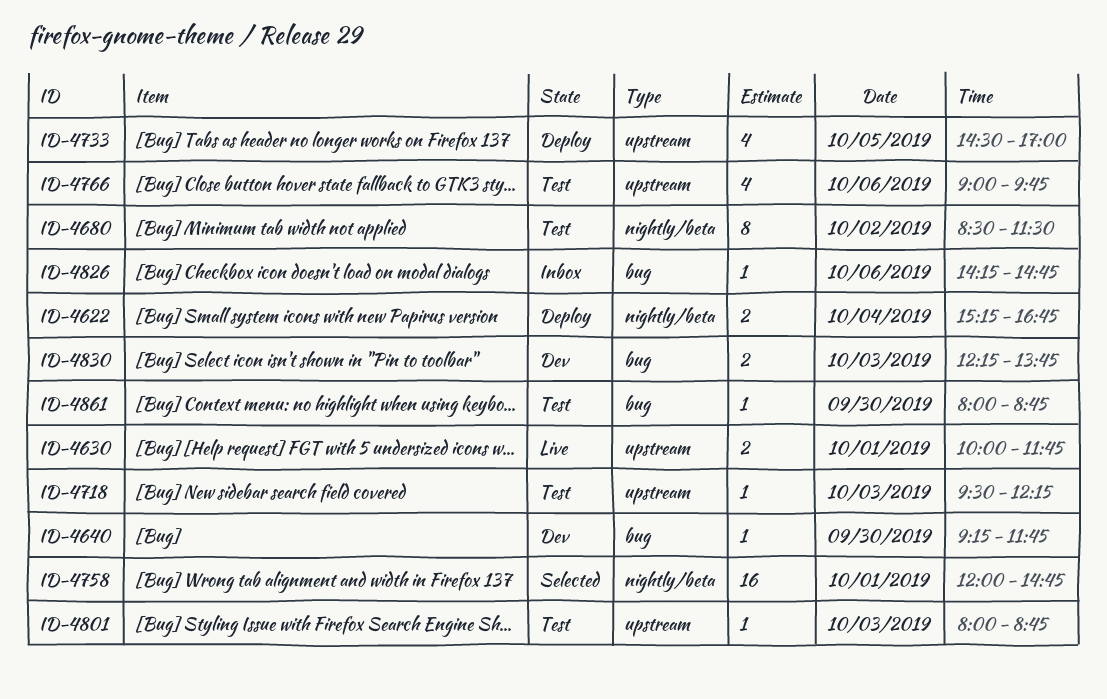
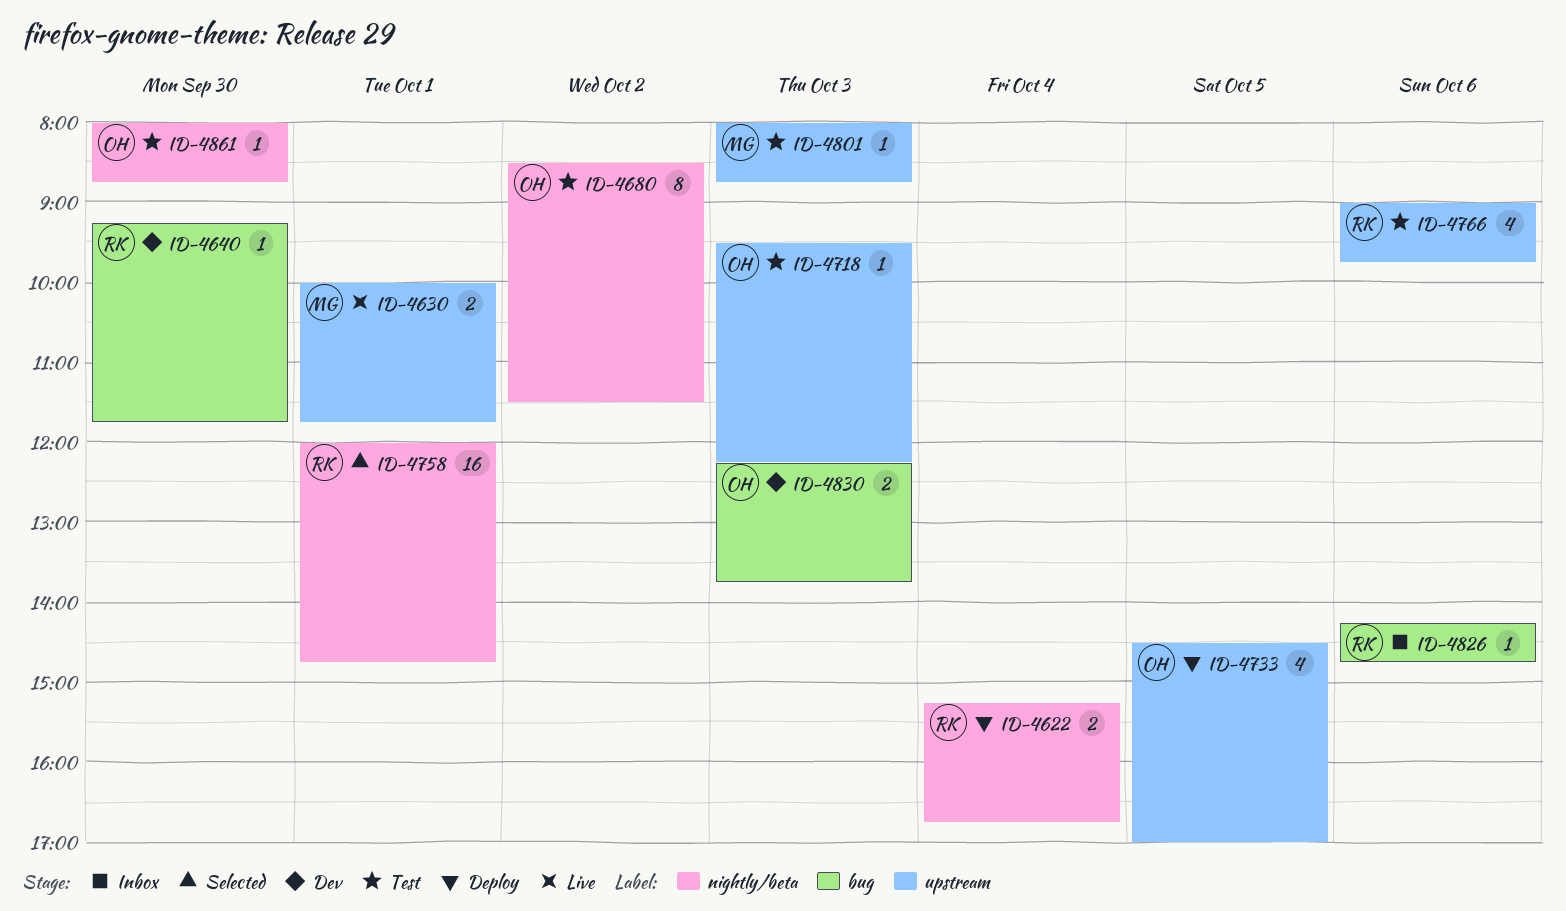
ID-4861, label: bug -> nightly/beta

